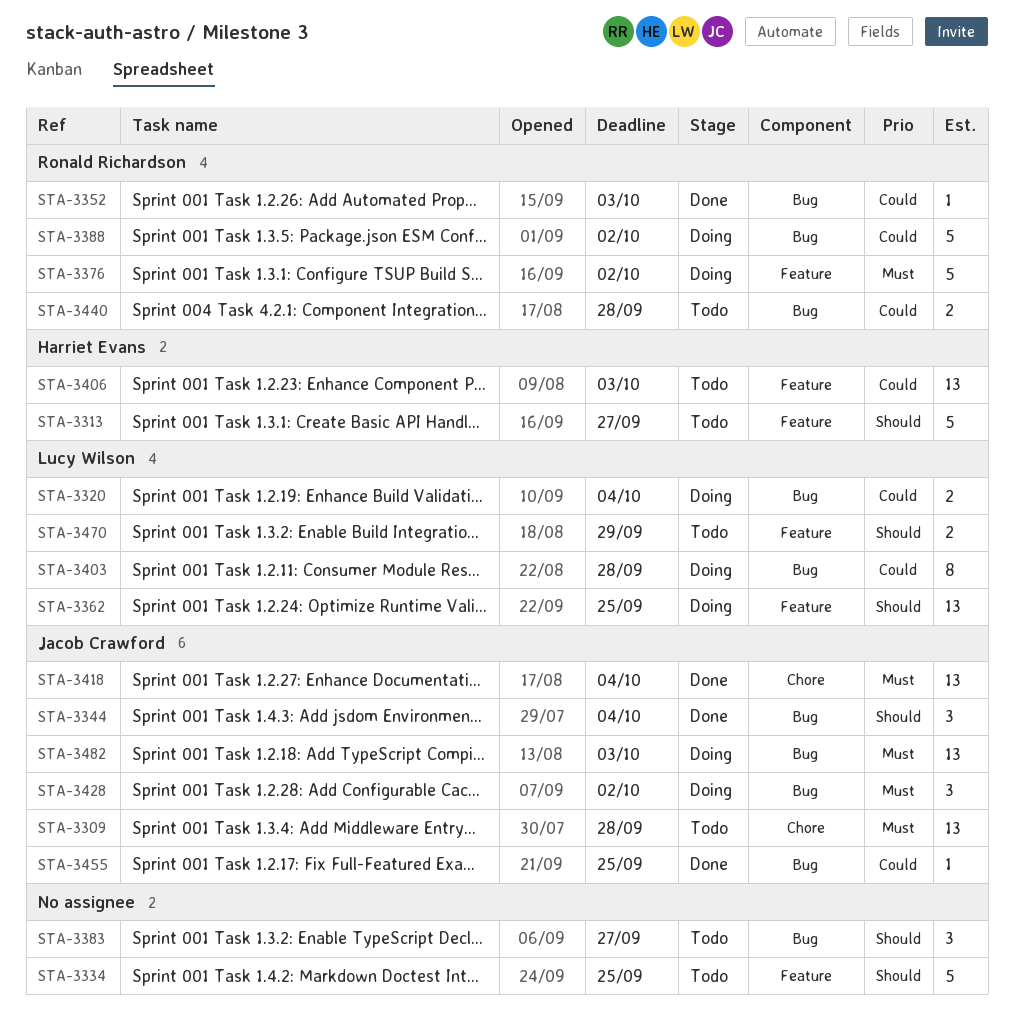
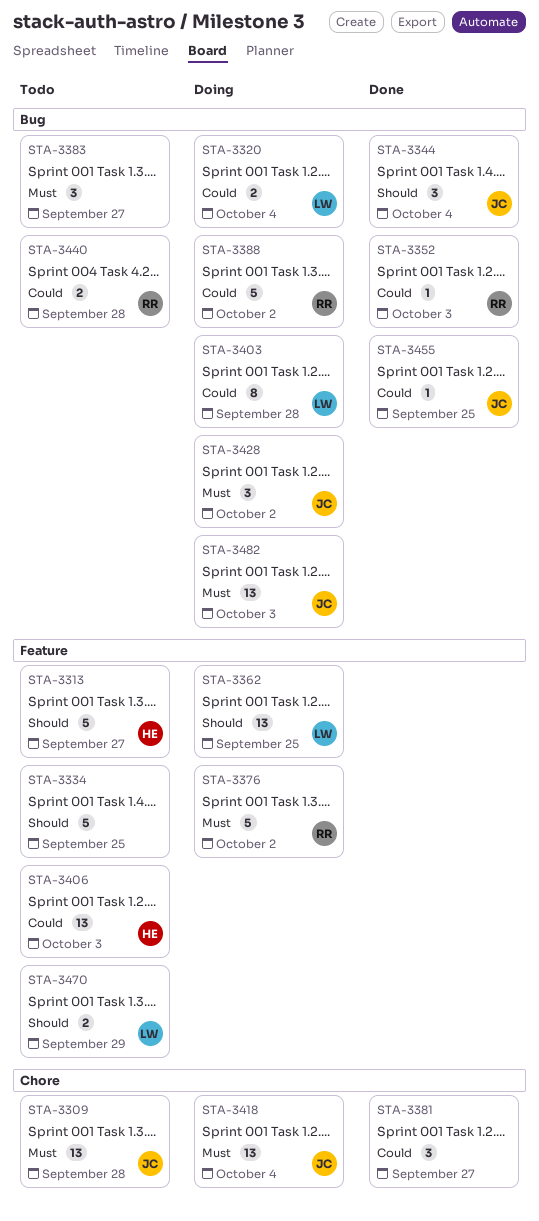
STA-3381: none -> present
STA-3383, priority: Should -> Must
STA-3418, status: Done -> Doing

